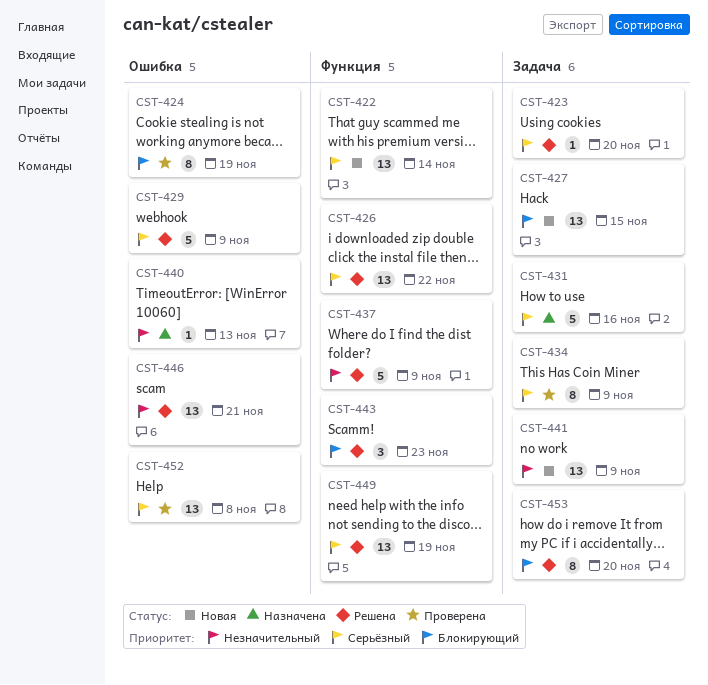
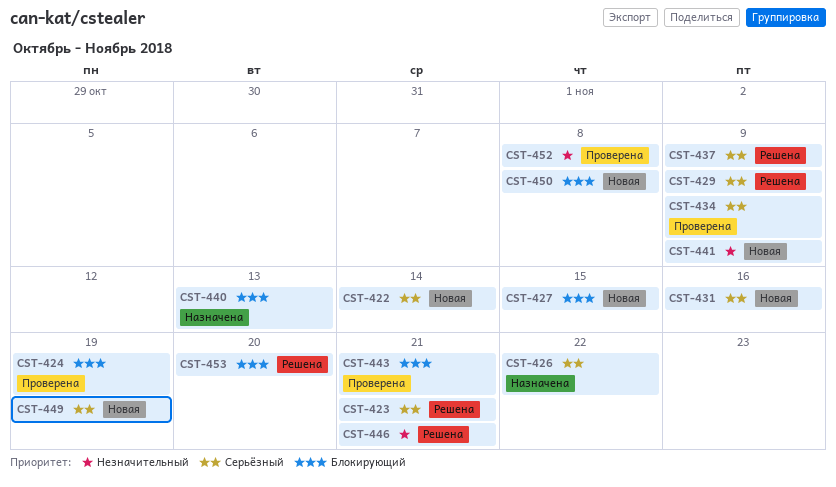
CST-423, due: Nov 20 -> Nov 21
CST-426, status: Решена -> Назначена
CST-431, status: Назначена -> Новая
CST-437, priority: Незначительный -> Серьёзный
CST-440, priority: Незначительный -> Блокирующий
CST-443, status: Решена -> Проверена
CST-443, due: Nov 23 -> Nov 21
CST-449, status: Решена -> Новая
CST-450: none -> present
CST-452, priority: Серьёзный -> Незначительный

